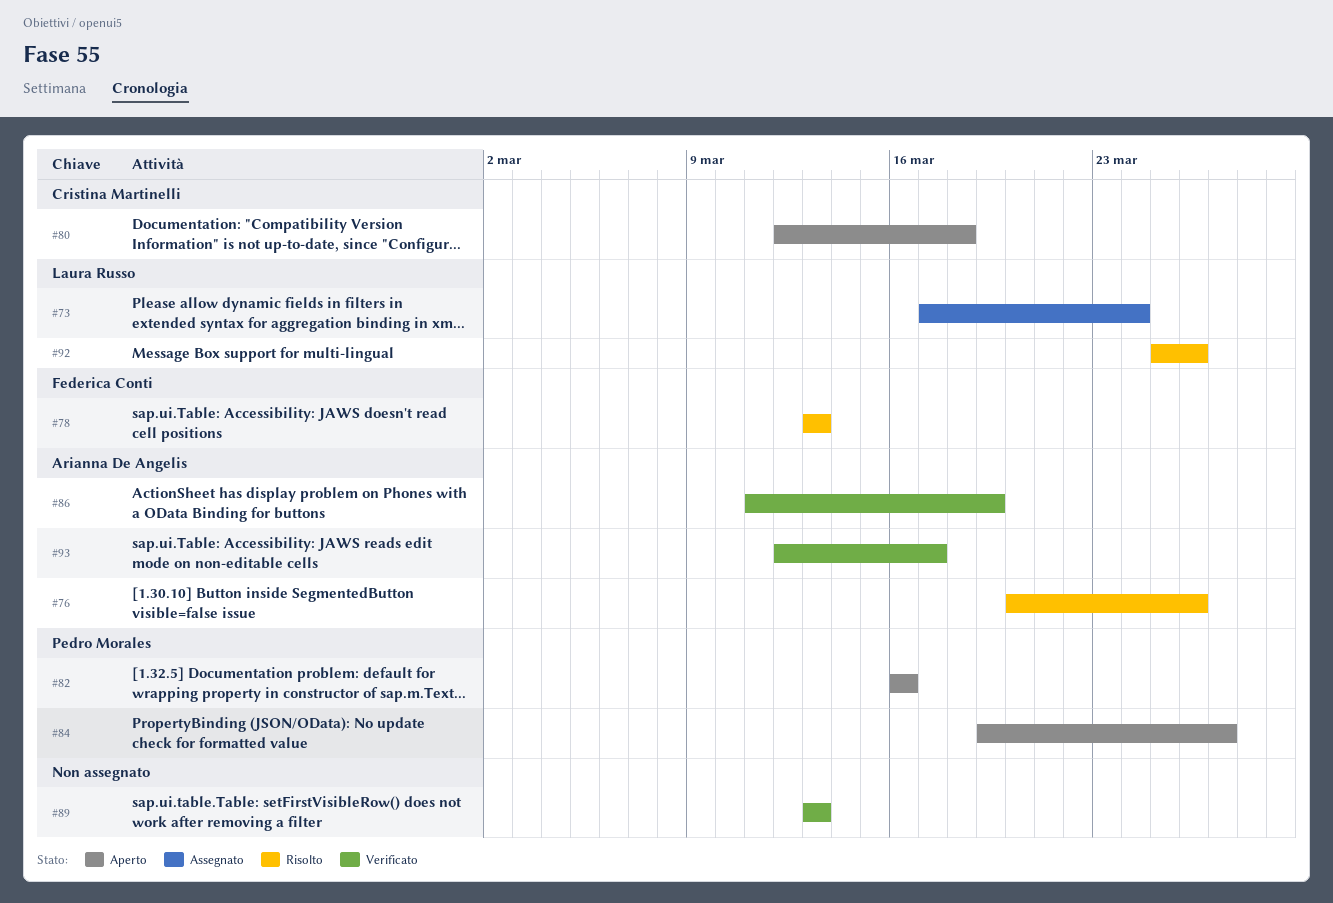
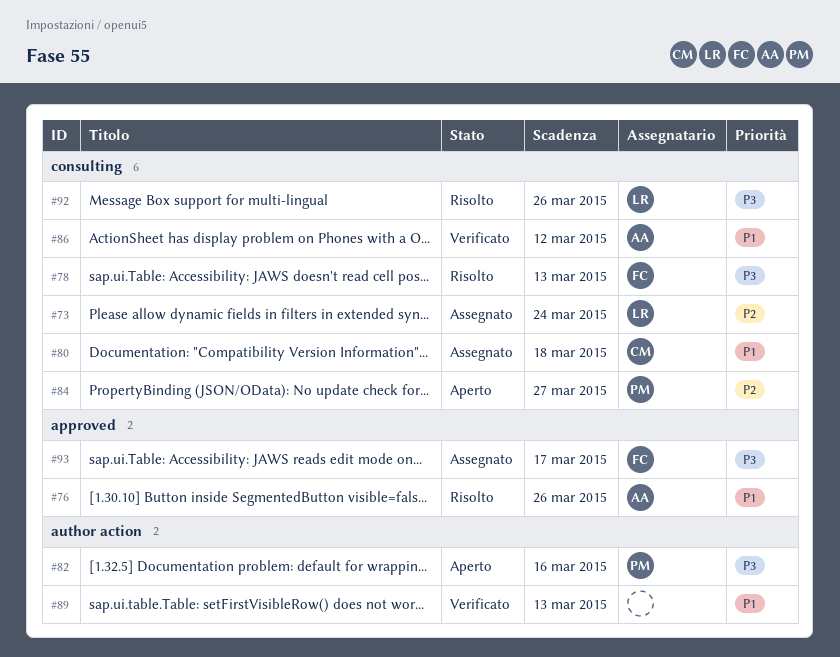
#80, status: Aperto -> Assegnato
#86, due: Mar 19 -> Mar 12
#93, status: Verificato -> Assegnato
#93, owner: Arianna De Angelis -> Federica Conti

